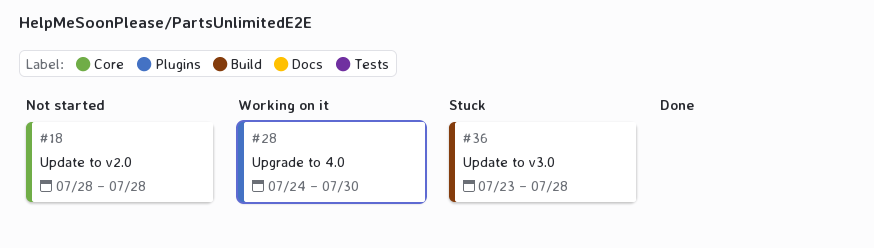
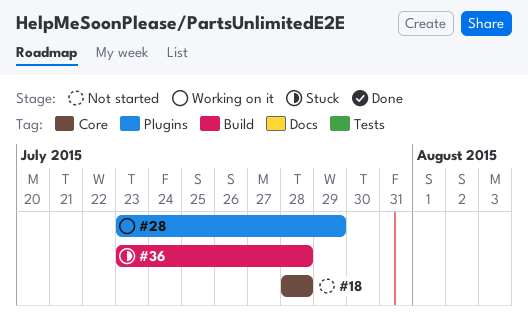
#28, start: Jul 24 -> Jul 23
#28, due: Jul 30 -> Jul 29

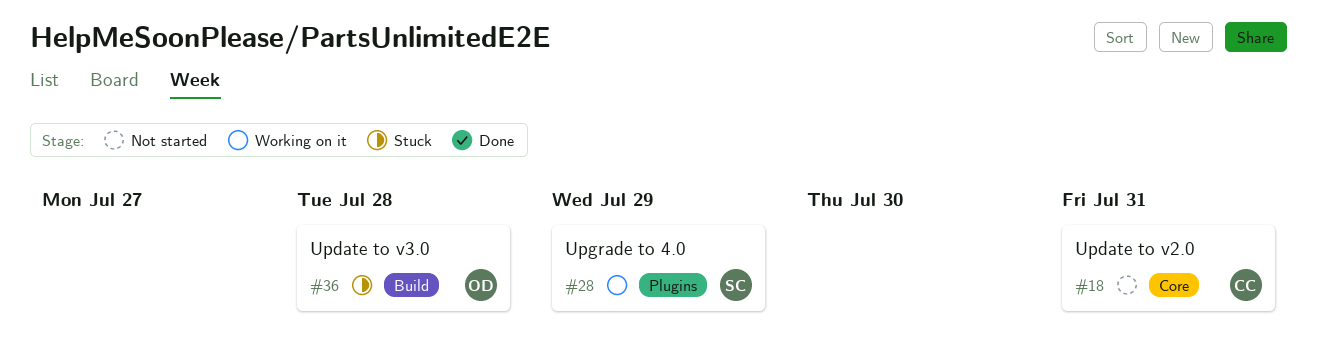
#18, due: Jul 28 -> Jul 31

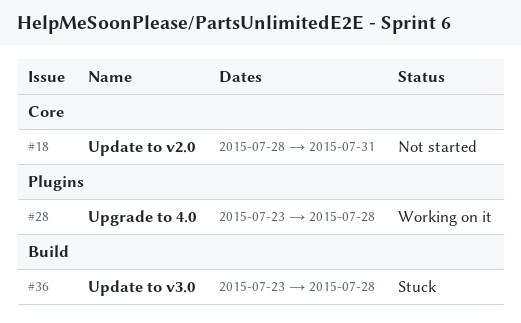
#28, due: Jul 29 -> Jul 28

